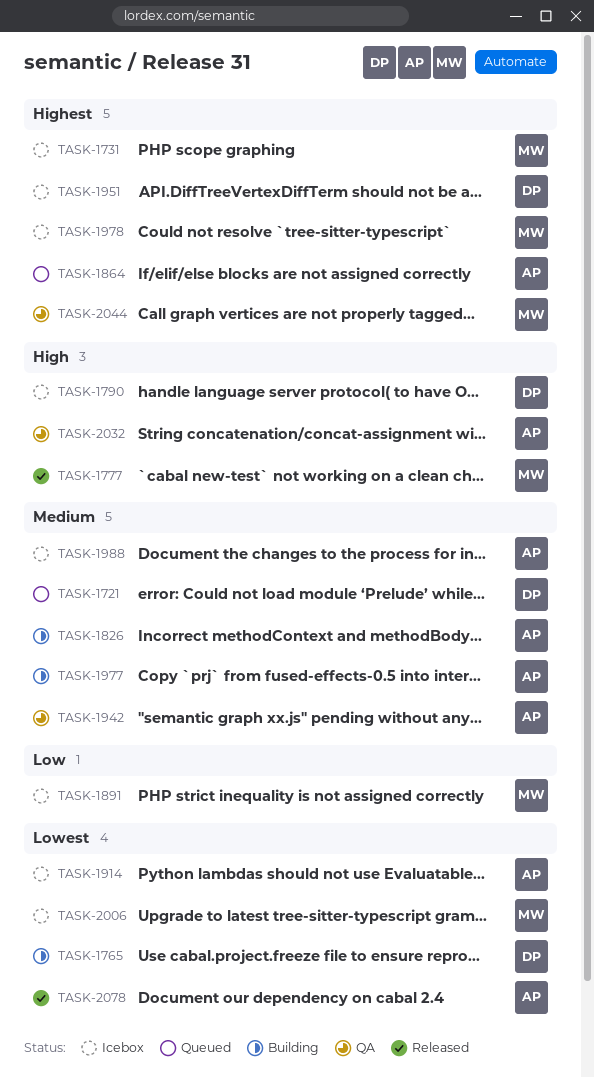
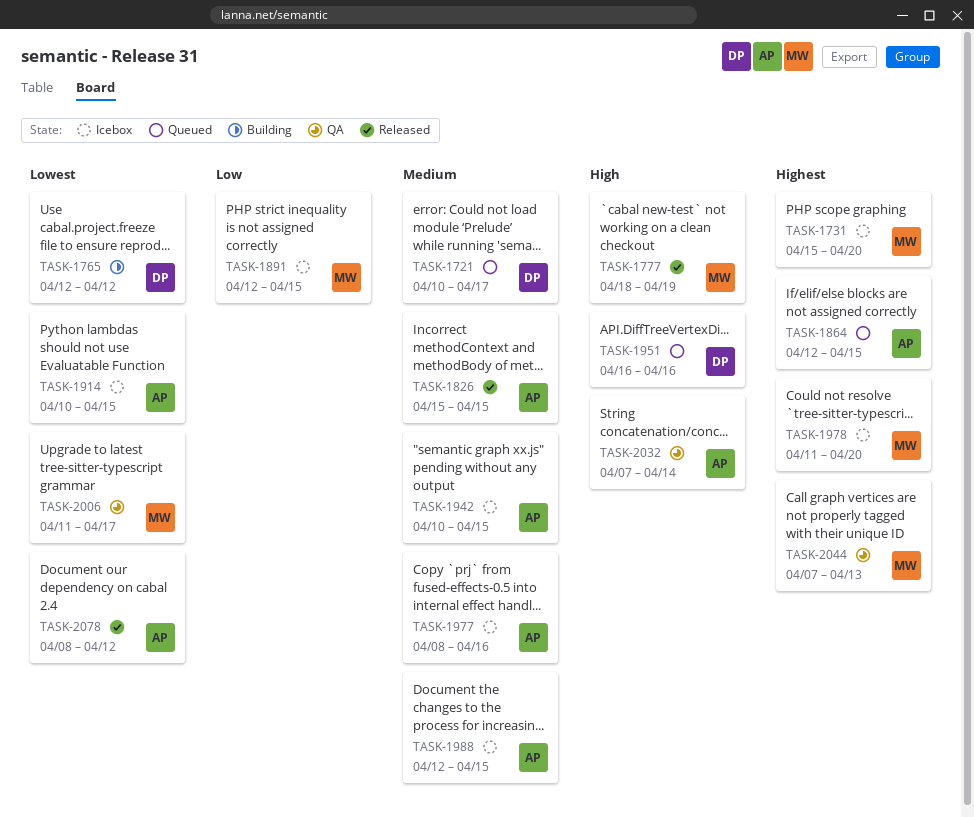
TASK-1790: present -> none
TASK-1826, status: Building -> Released
TASK-1942, status: QA -> Icebox
TASK-1951, status: Icebox -> Queued
TASK-1951, priority: Highest -> High
TASK-1977, status: Building -> Icebox
TASK-2006, status: Icebox -> QA

